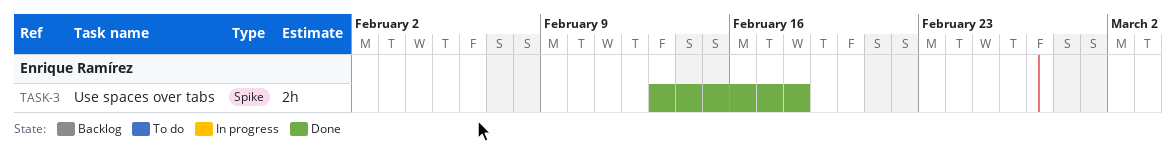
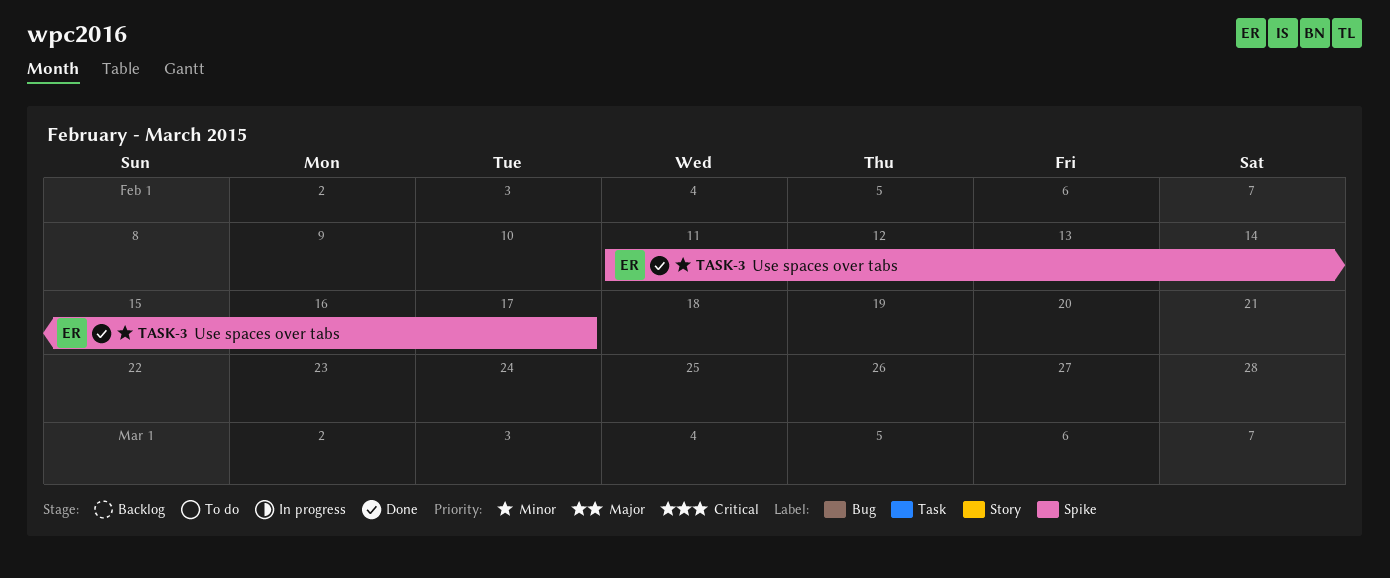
TASK-3, start: Feb 13 -> Feb 11
TASK-3, due: Feb 18 -> Feb 17

